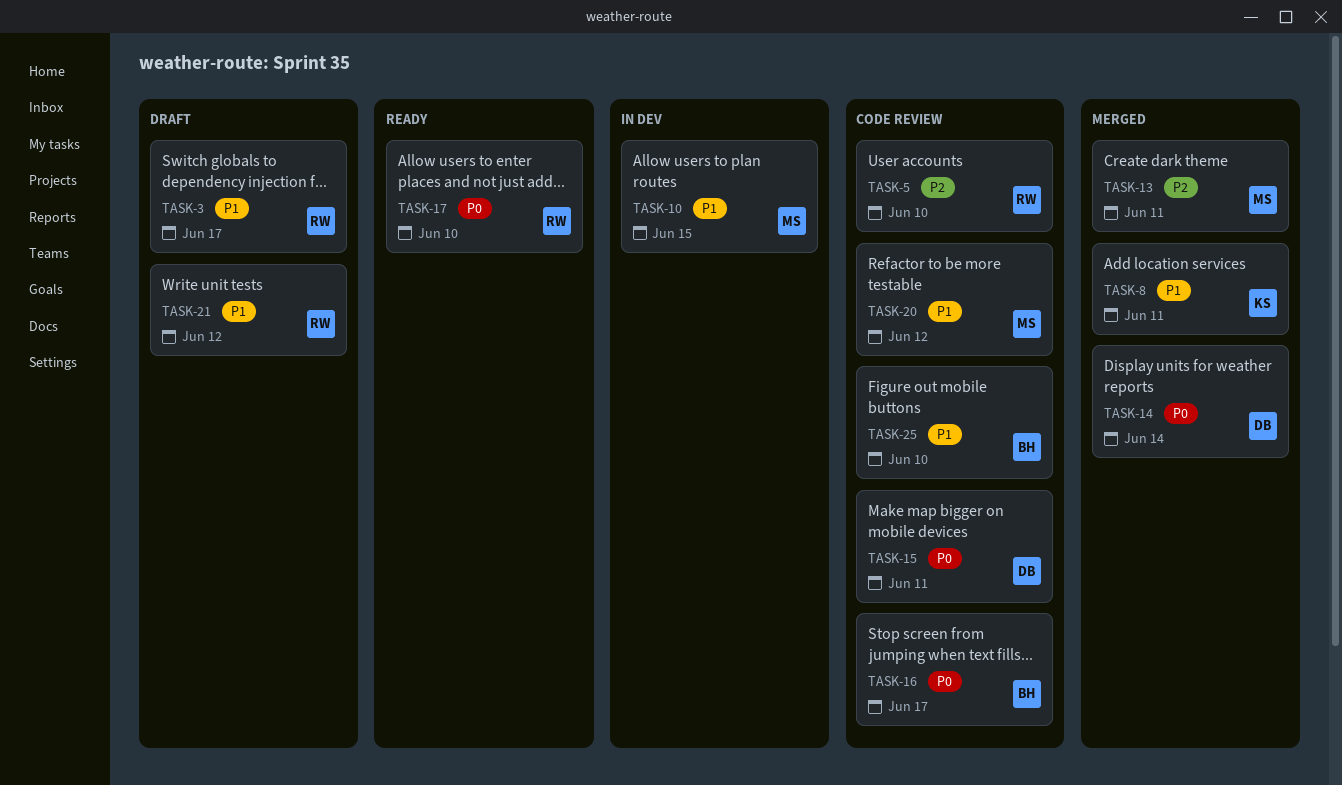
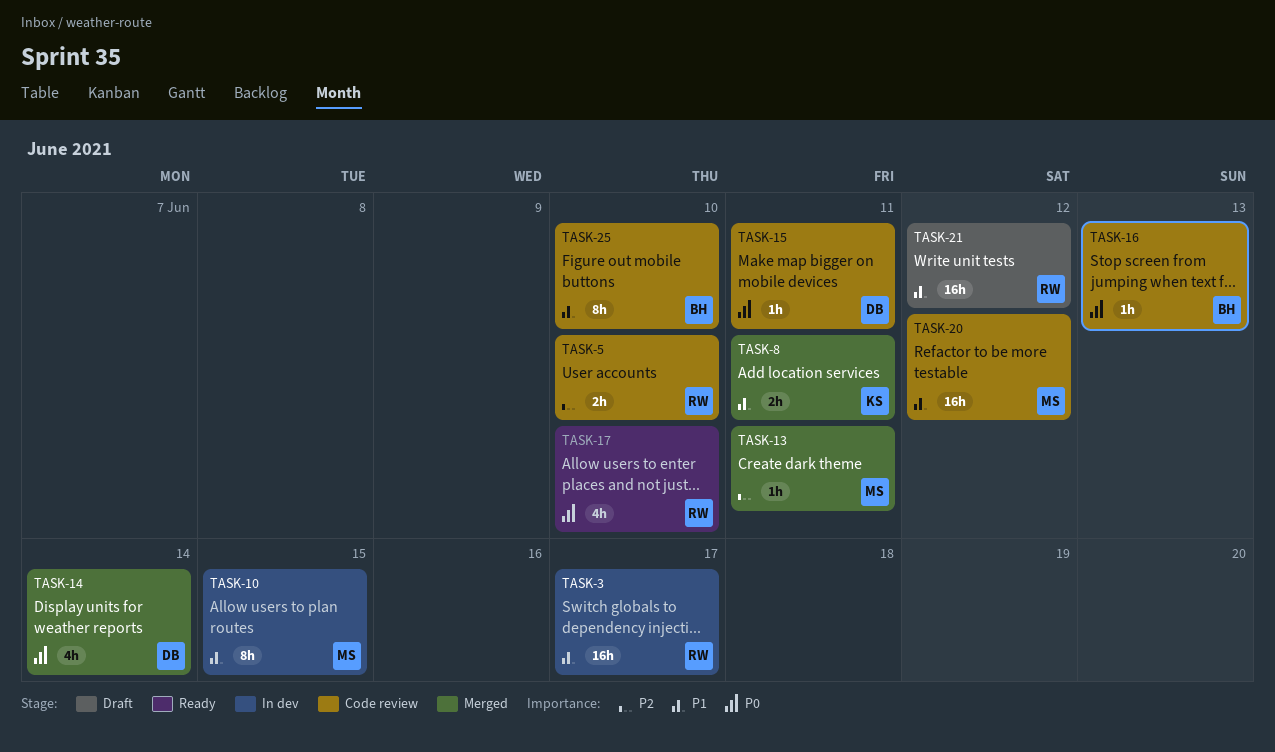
TASK-3, status: Draft -> In dev
TASK-16, due: Jun 17 -> Jun 13

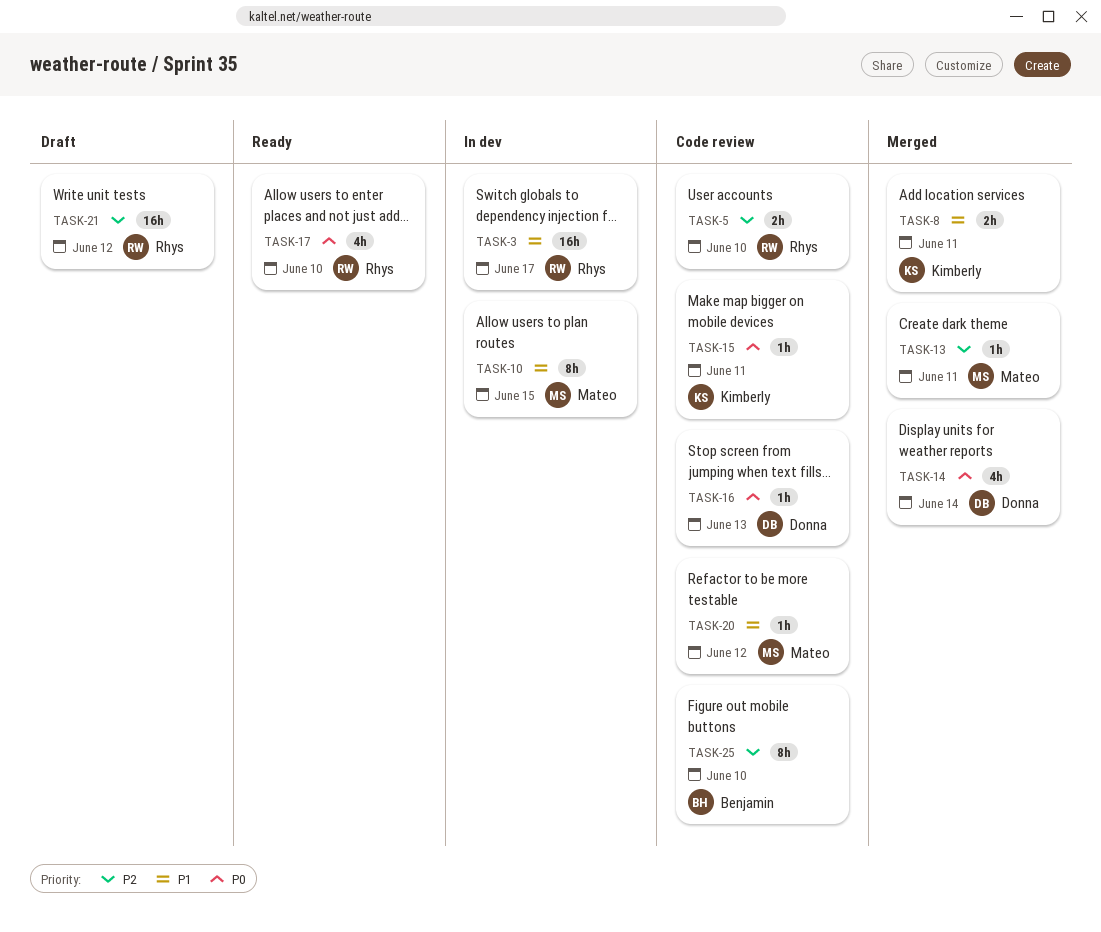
TASK-15, owner: Donna -> Kimberly
TASK-16, owner: Benjamin -> Donna
TASK-20, estimate: 16h -> 1h
TASK-21, priority: P1 -> P2
TASK-25, priority: P1 -> P2

